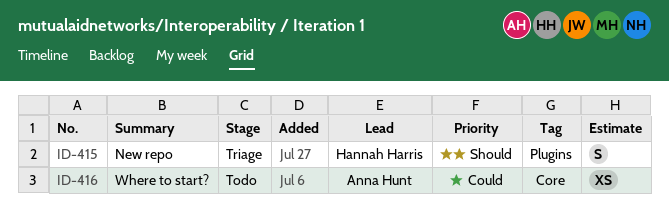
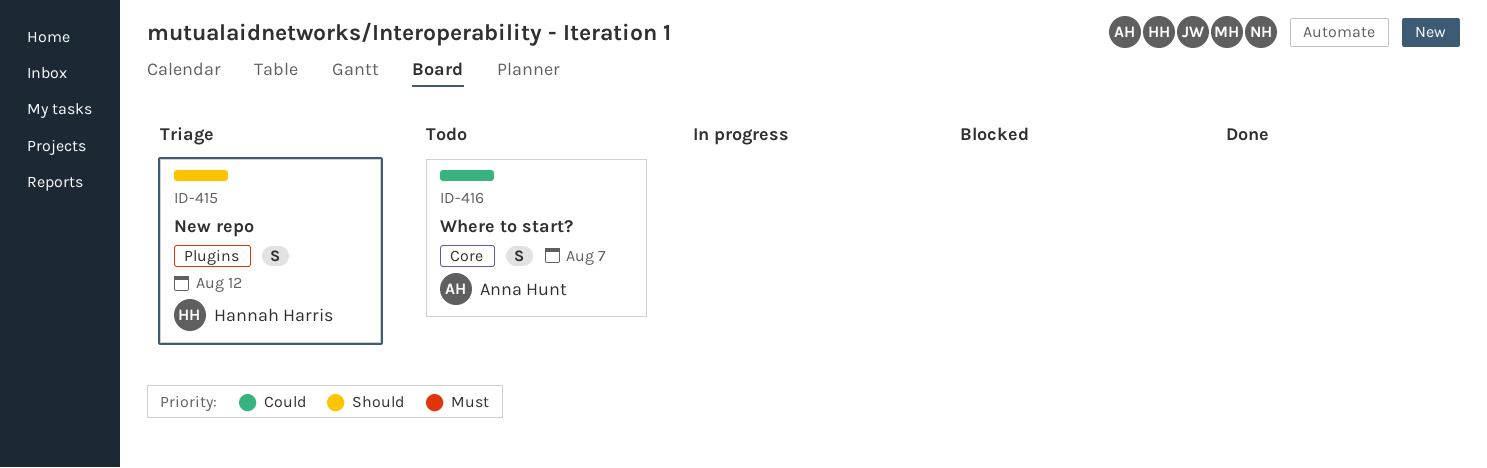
ID-416, estimate: XS -> S

